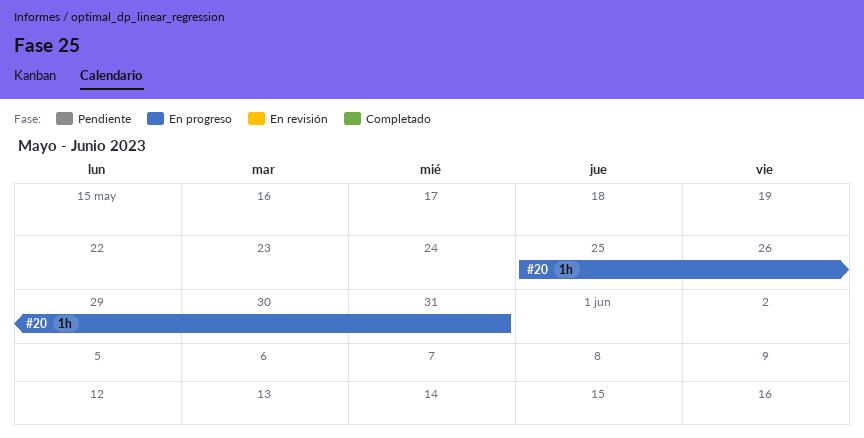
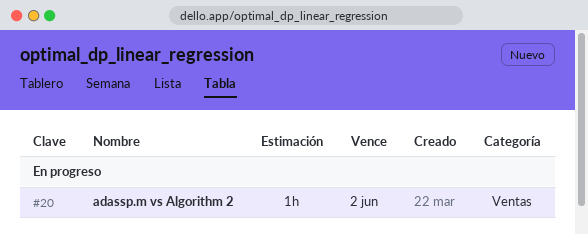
#20, due: May 31 -> Jun 2

